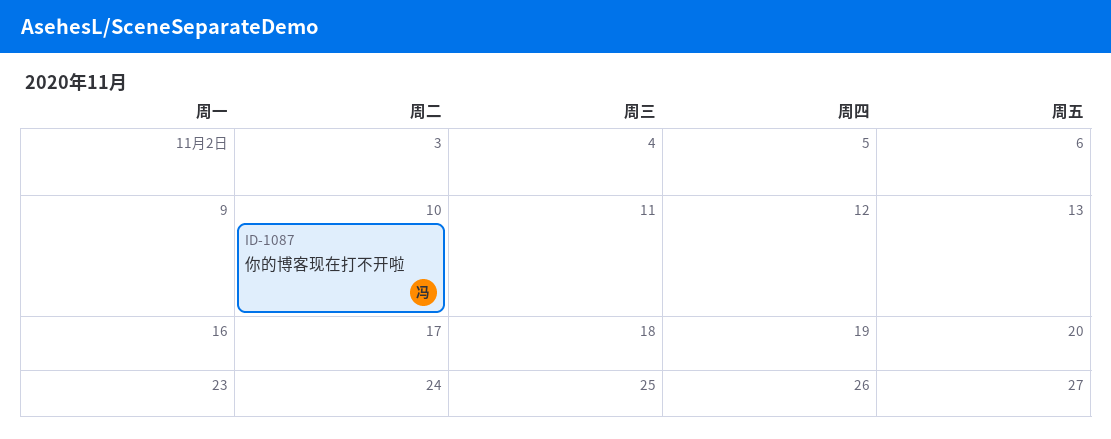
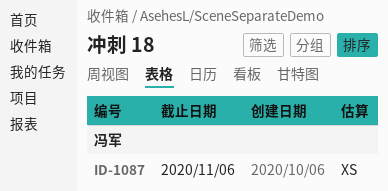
ID-1087, due: Nov 10 -> Nov 6

